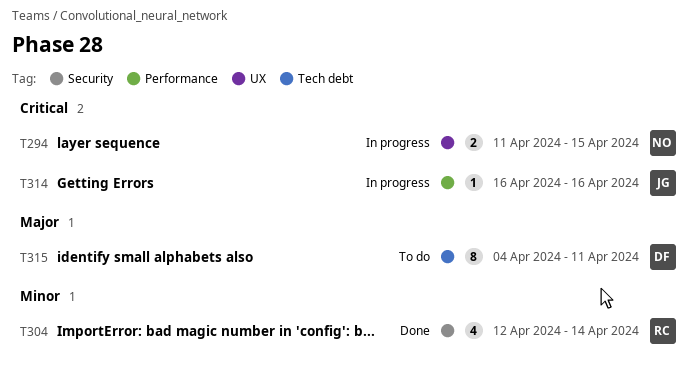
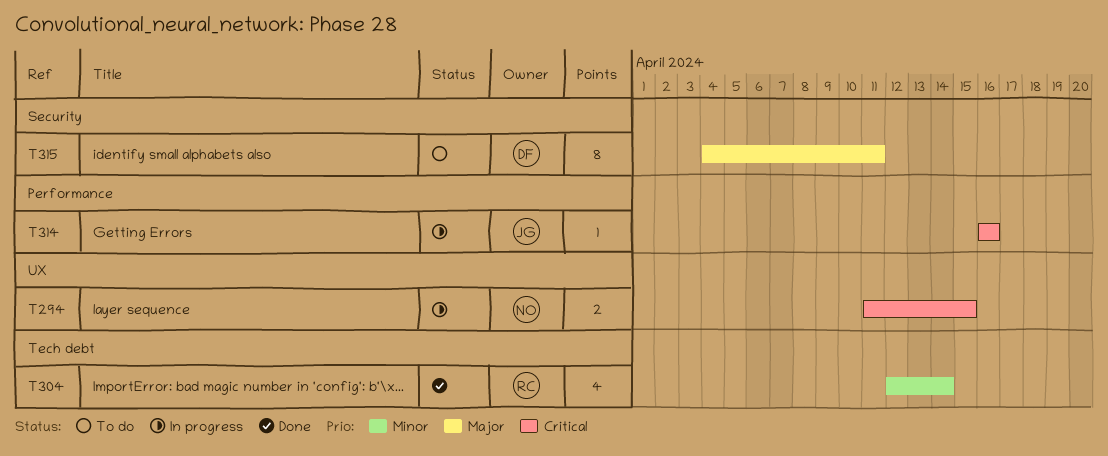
T304, label: Security -> Tech debt
T315, label: Tech debt -> Security

